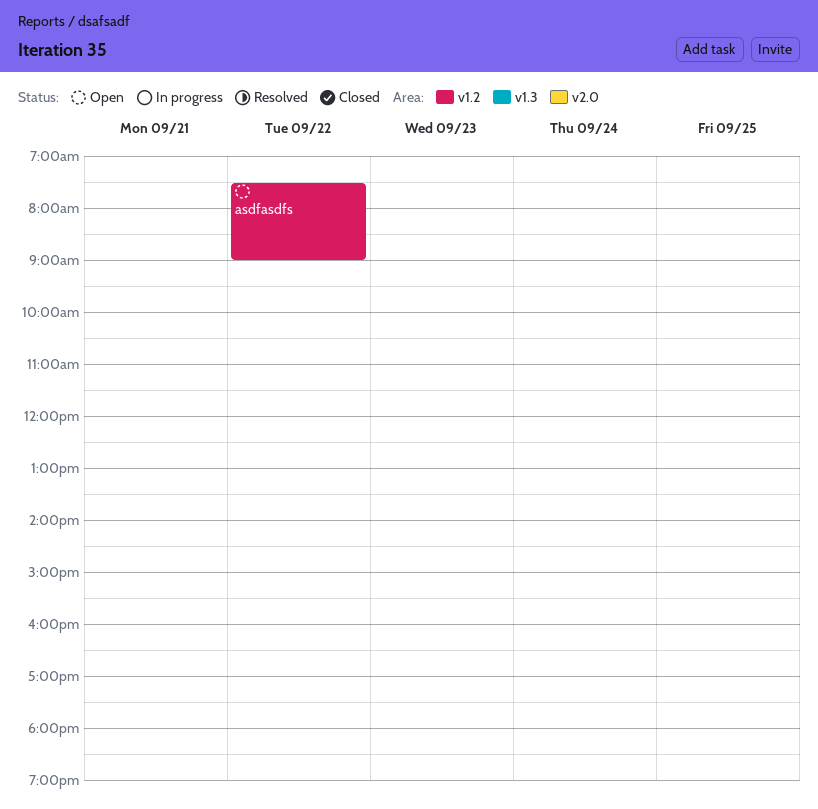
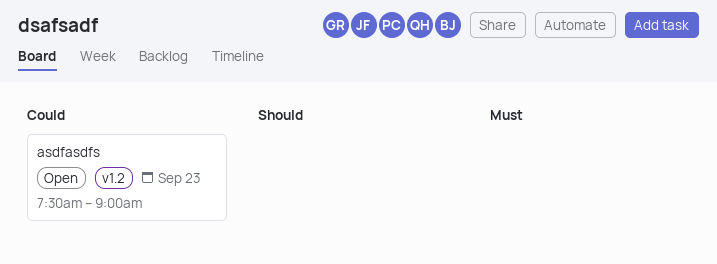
asdfasdfs, day: Sep 22 -> Sep 23

